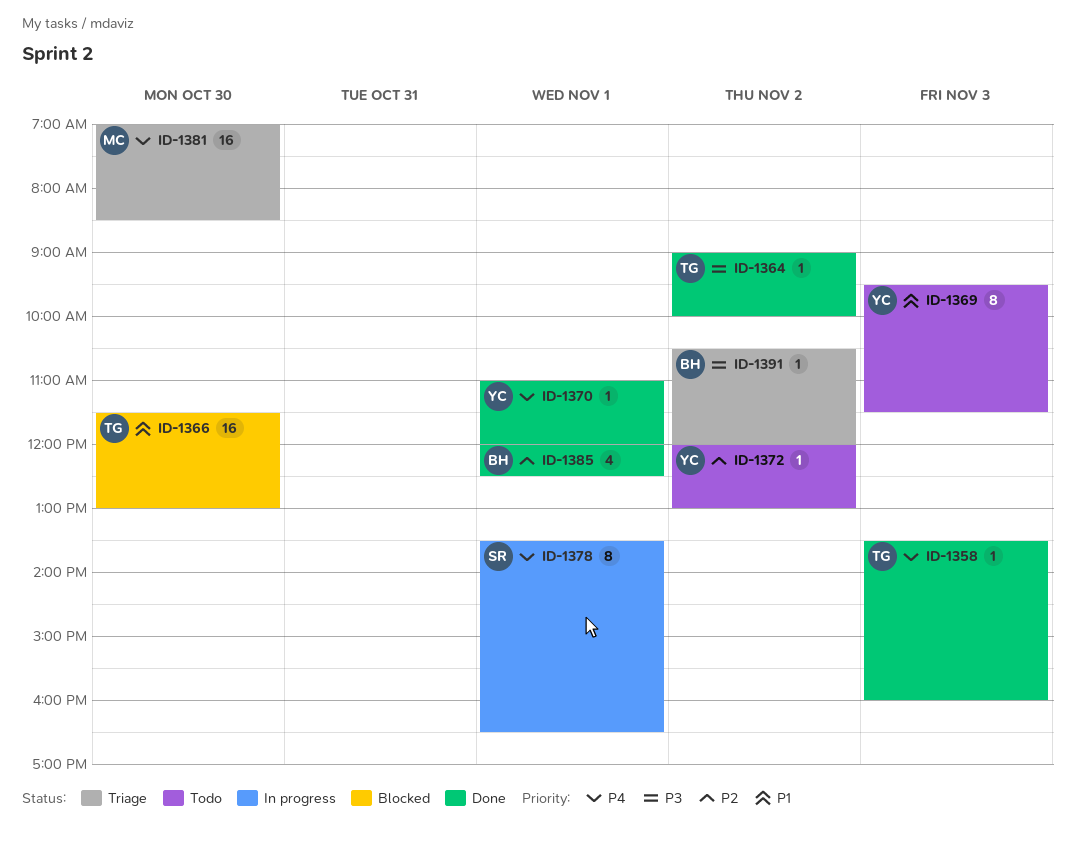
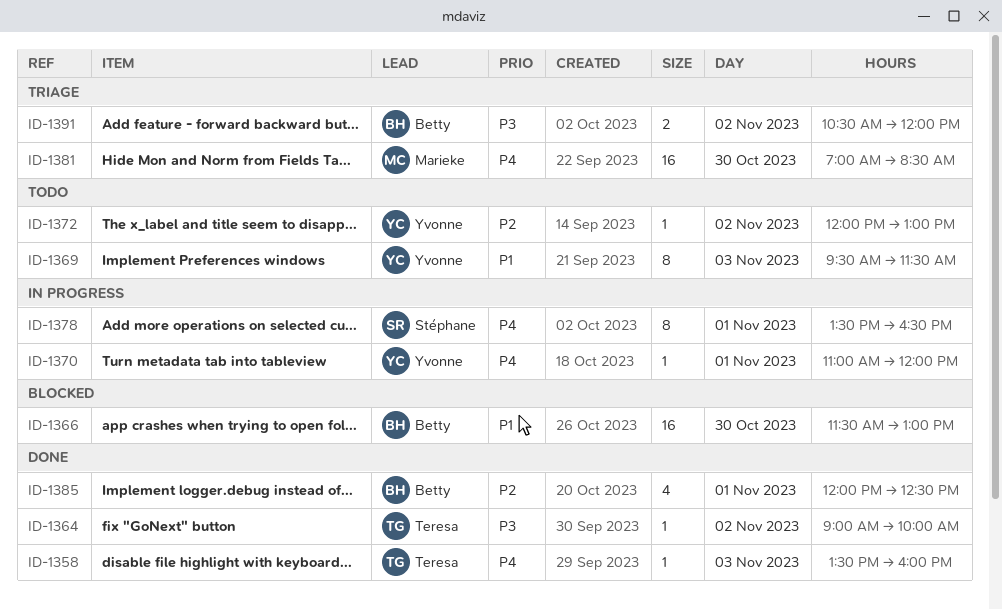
ID-1366, owner: Teresa -> Betty
ID-1370, status: Done -> In progress
ID-1391, estimate: 1 -> 2

